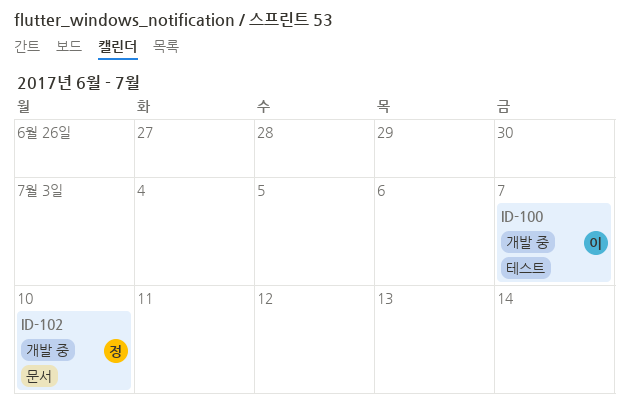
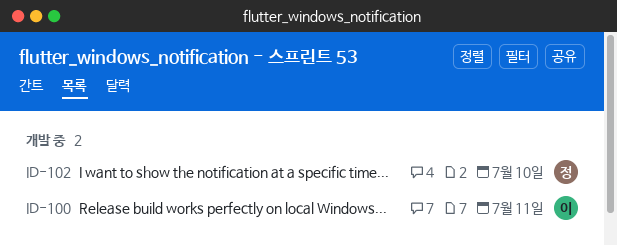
ID-100, due: Jul 7 -> Jul 11

